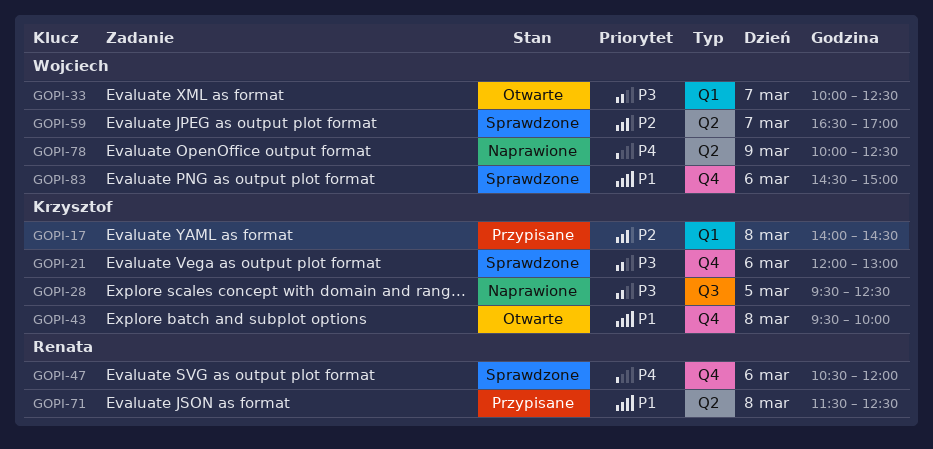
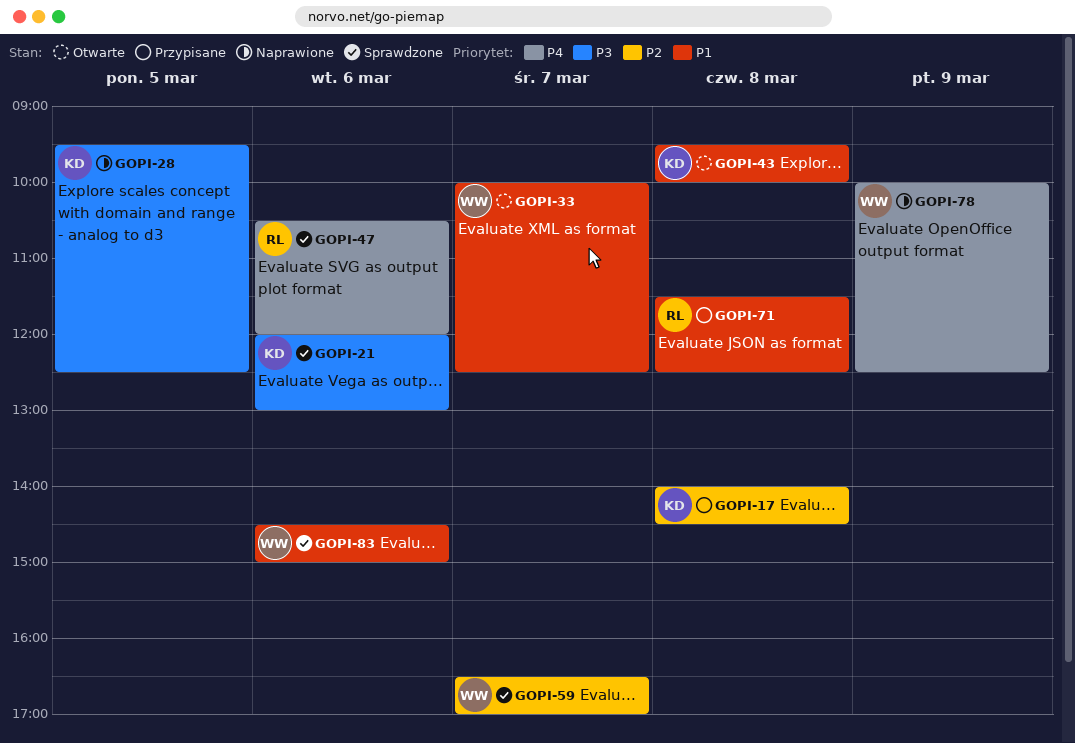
GOPI-33, priority: P3 -> P1

